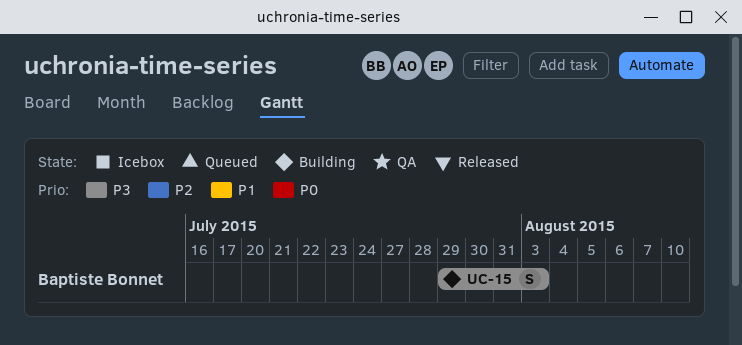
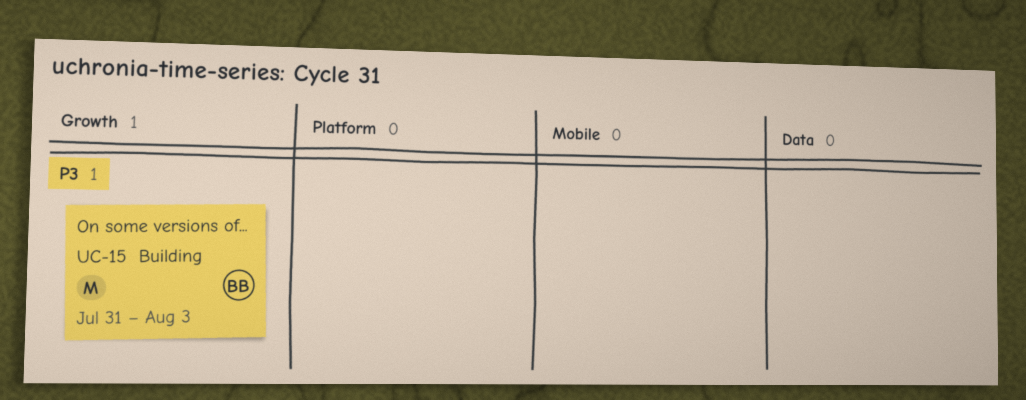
UC-15, estimate: S -> M
UC-15, start: Jul 29 -> Jul 31

